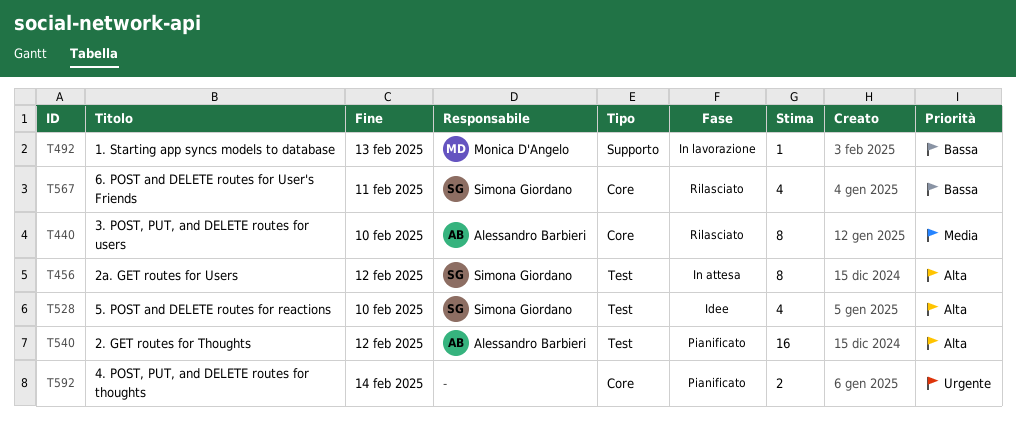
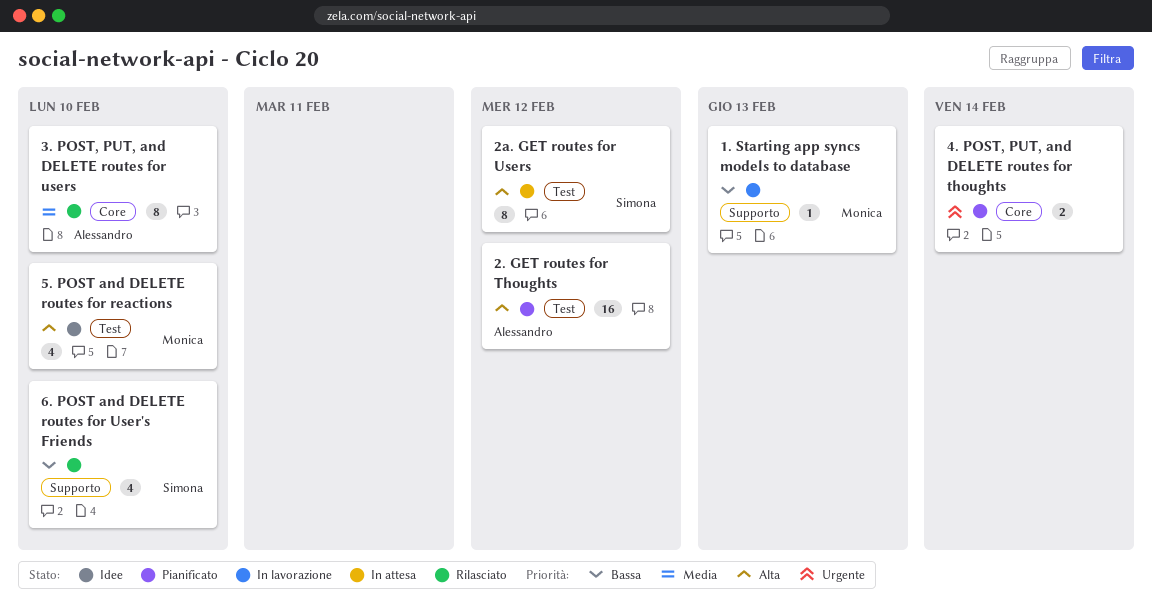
5. POST and DELETE routes for reactions, owner: Simona Giordano -> Monica D'Angelo
6. POST and DELETE routes for User's Friends, label: Core -> Supporto
6. POST and DELETE routes for User's Friends, due: Feb 11 -> Feb 10

